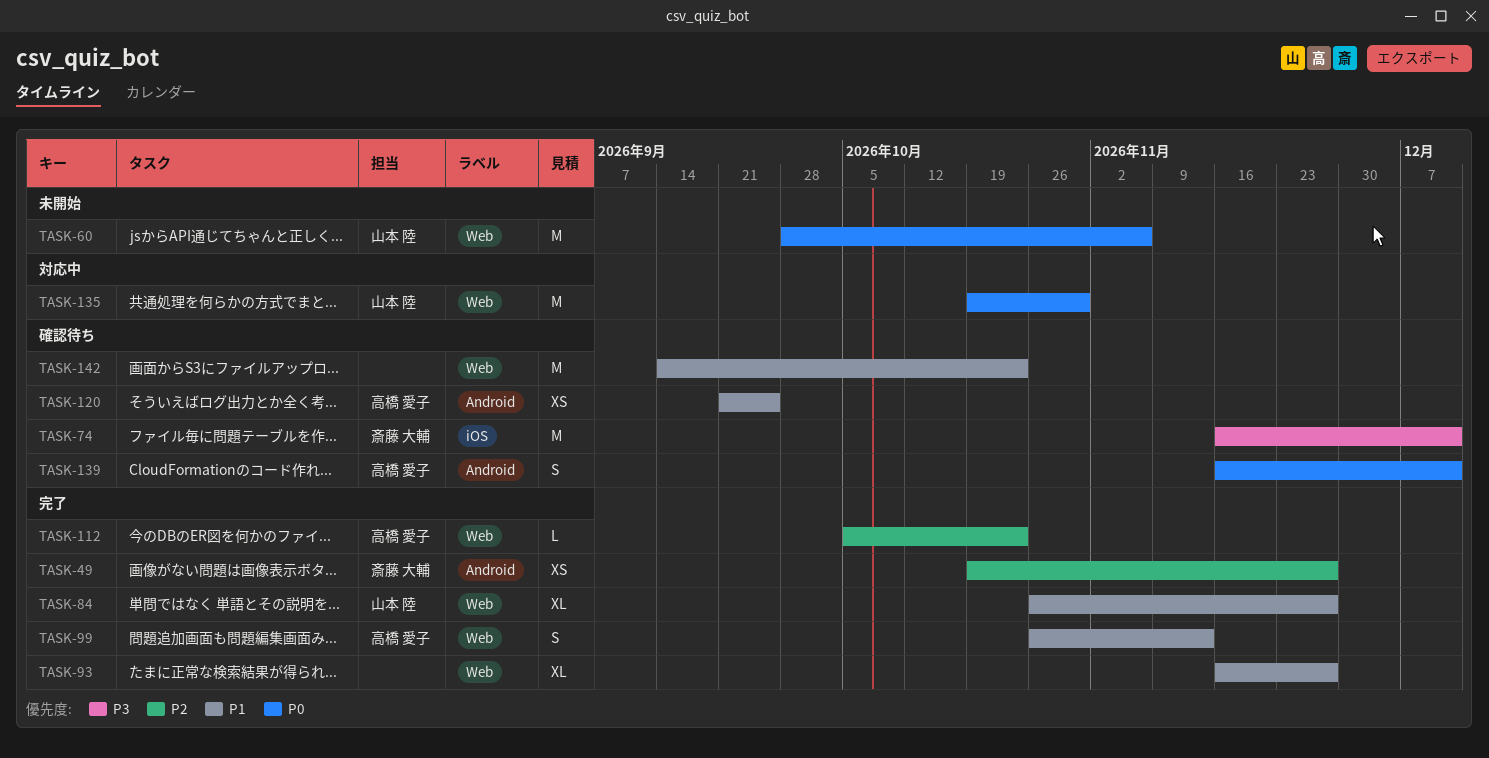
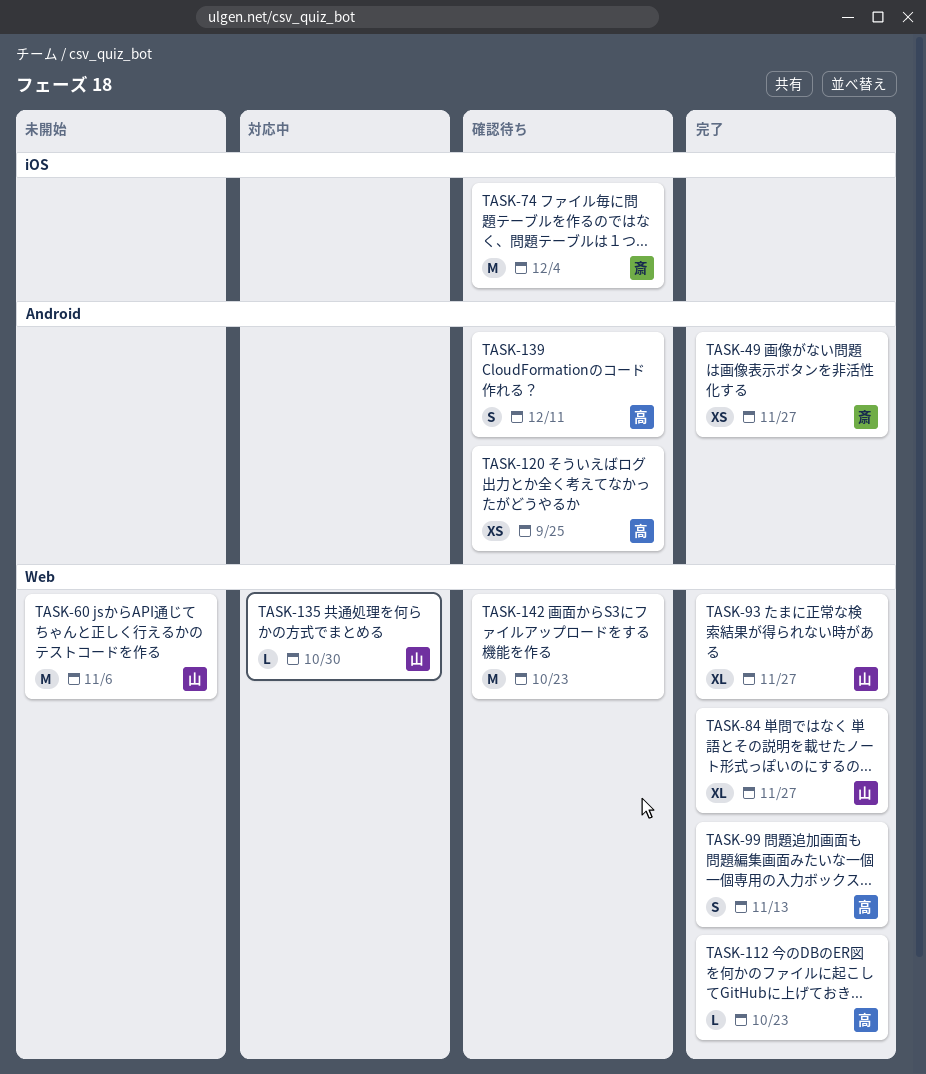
TASK-74, due: Dec 11 -> Dec 4
TASK-93, owner: none -> 山本 陸
TASK-135, estimate: M -> L

